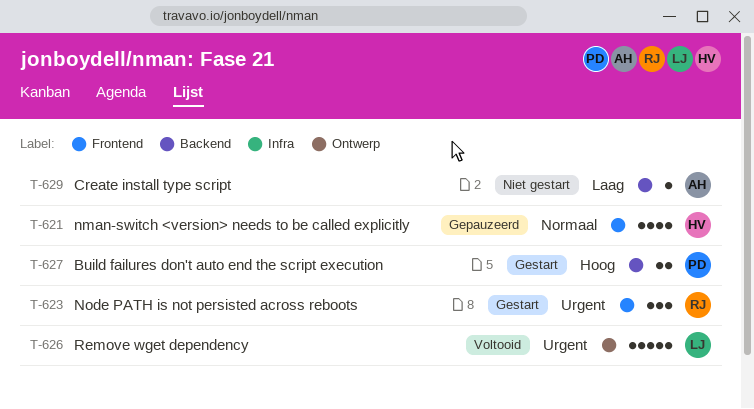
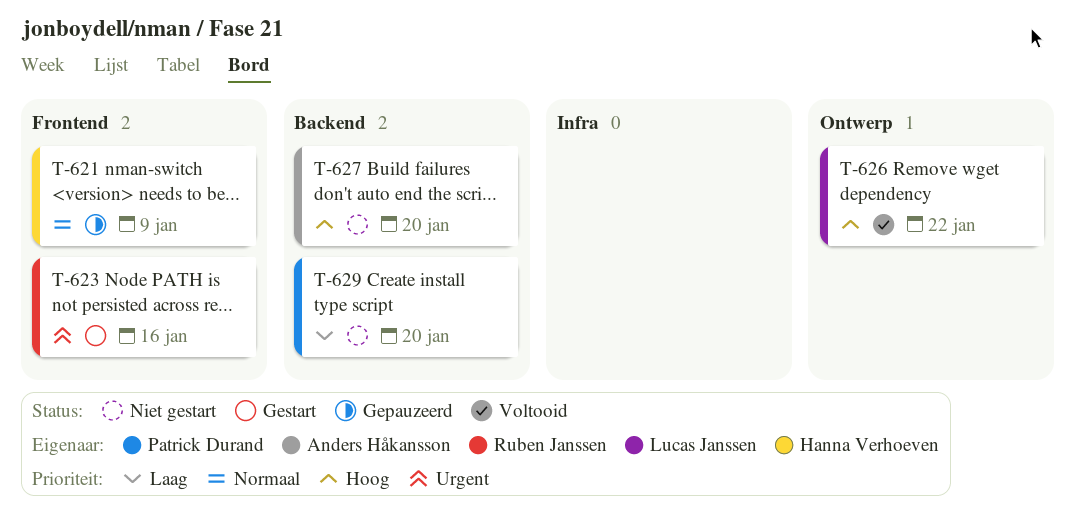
T-626, priority: Urgent -> Hoog
T-627, status: Gestart -> Niet gestart
T-627, owner: Patrick Durand -> Anders Håkansson
T-629, owner: Anders Håkansson -> Patrick Durand

